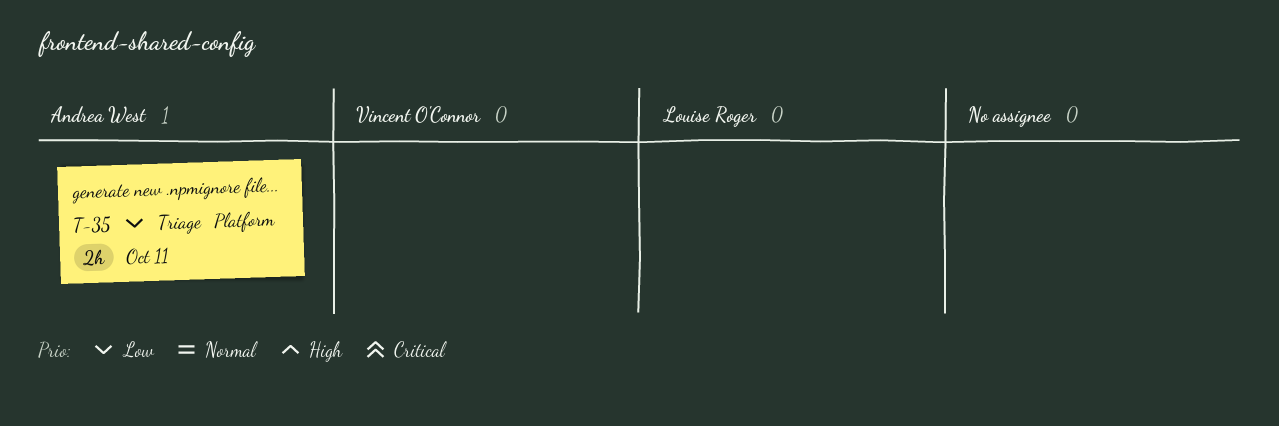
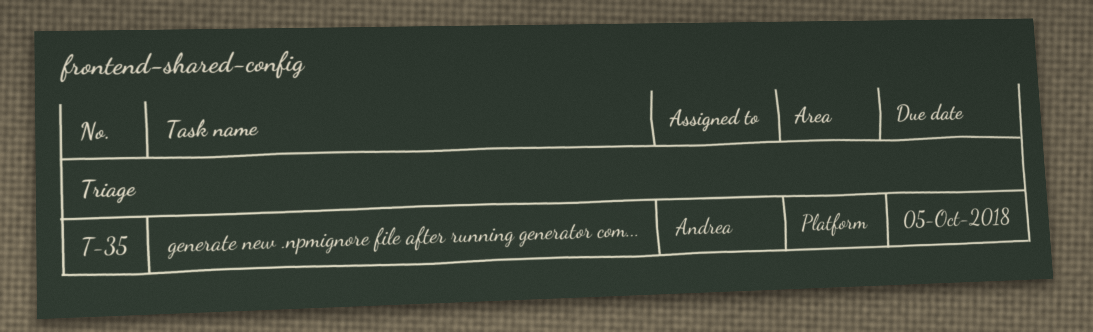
T-35, due: Oct 11 -> Oct 5

